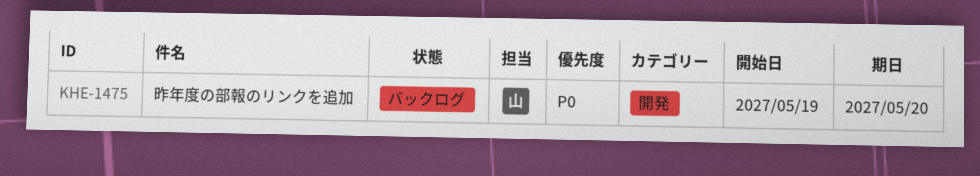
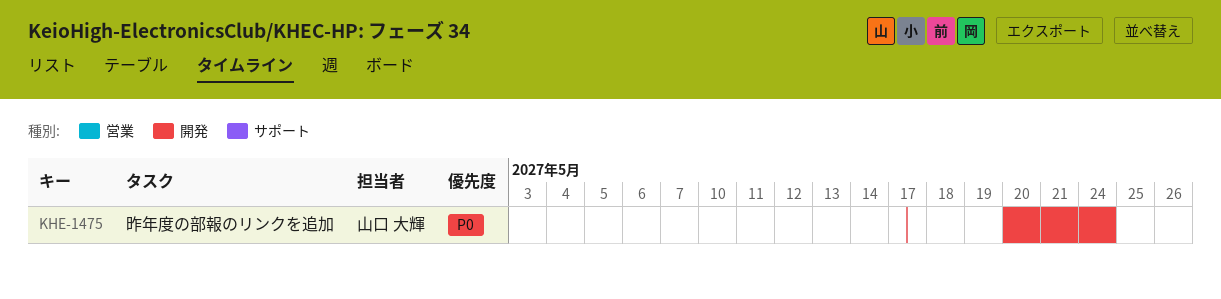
KHE-1475, start: May 19 -> May 20
KHE-1475, due: May 20 -> May 24

